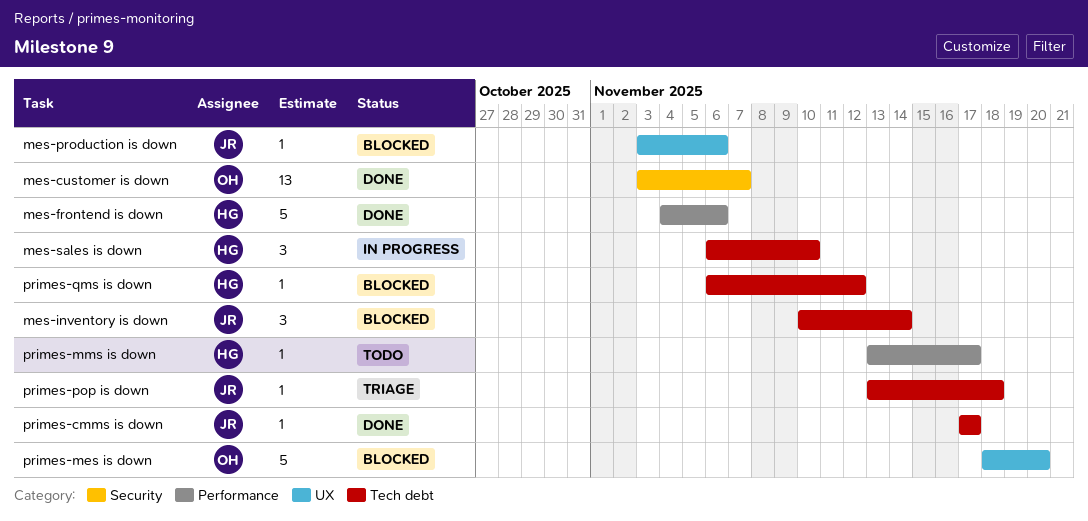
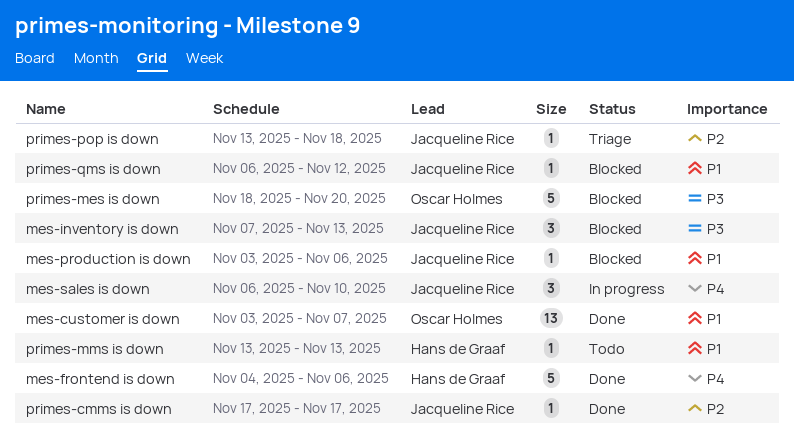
mes-inventory is down, start: Nov 10 -> Nov 7
mes-inventory is down, due: Nov 14 -> Nov 13
mes-sales is down, owner: Hans de Graaf -> Jacqueline Rice
primes-mms is down, due: Nov 17 -> Nov 13
primes-qms is down, owner: Hans de Graaf -> Jacqueline Rice

